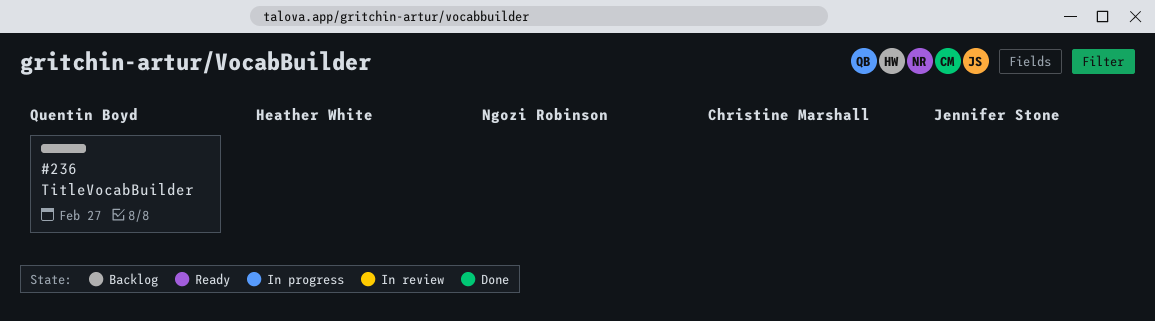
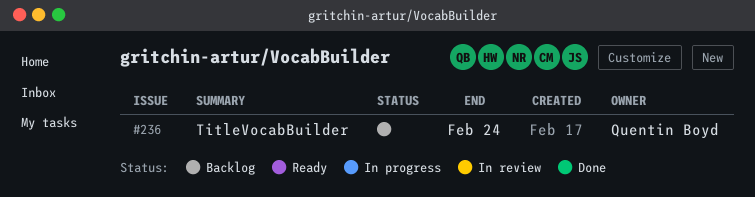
#236, due: Feb 27 -> Feb 24

